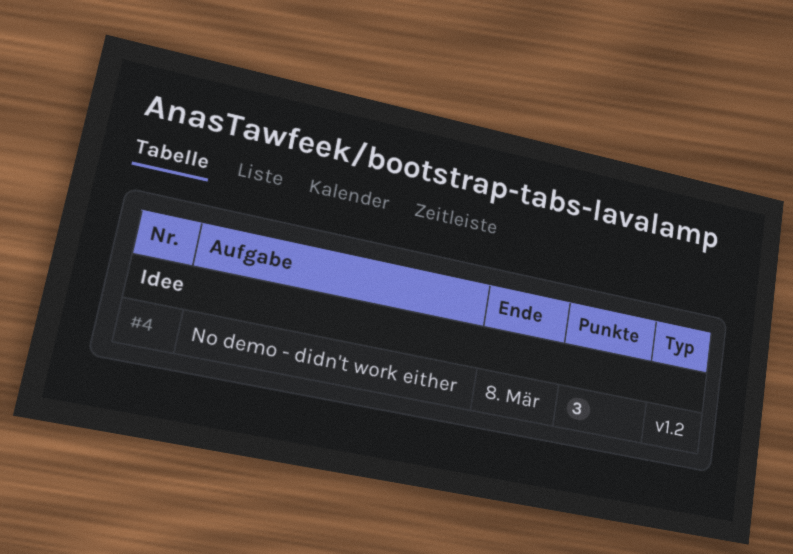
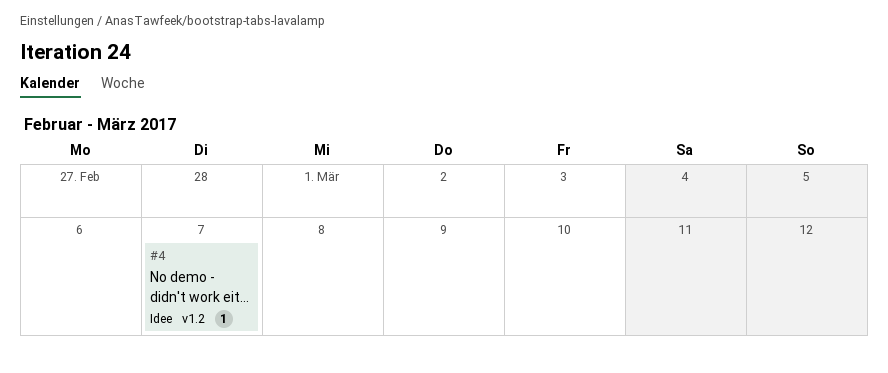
#4, estimate: 3 -> 1
#4, due: Mar 8 -> Mar 7

